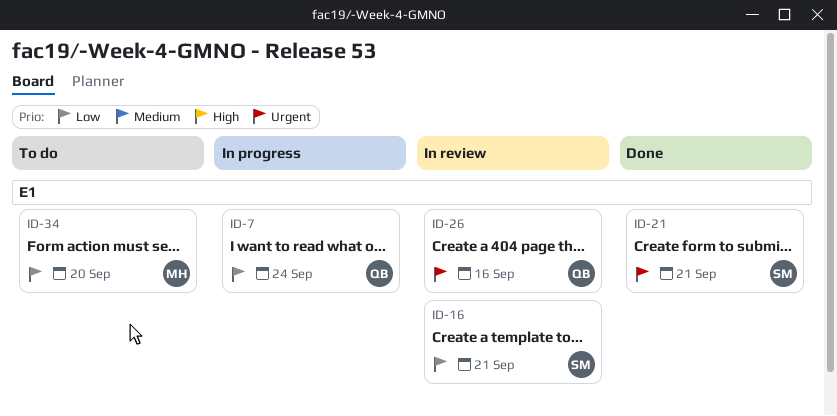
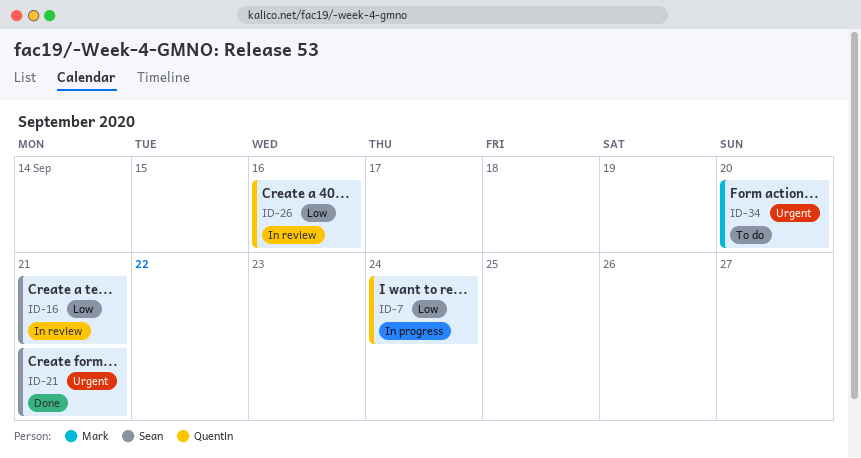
ID-26, priority: Urgent -> Low
ID-34, priority: Low -> Urgent

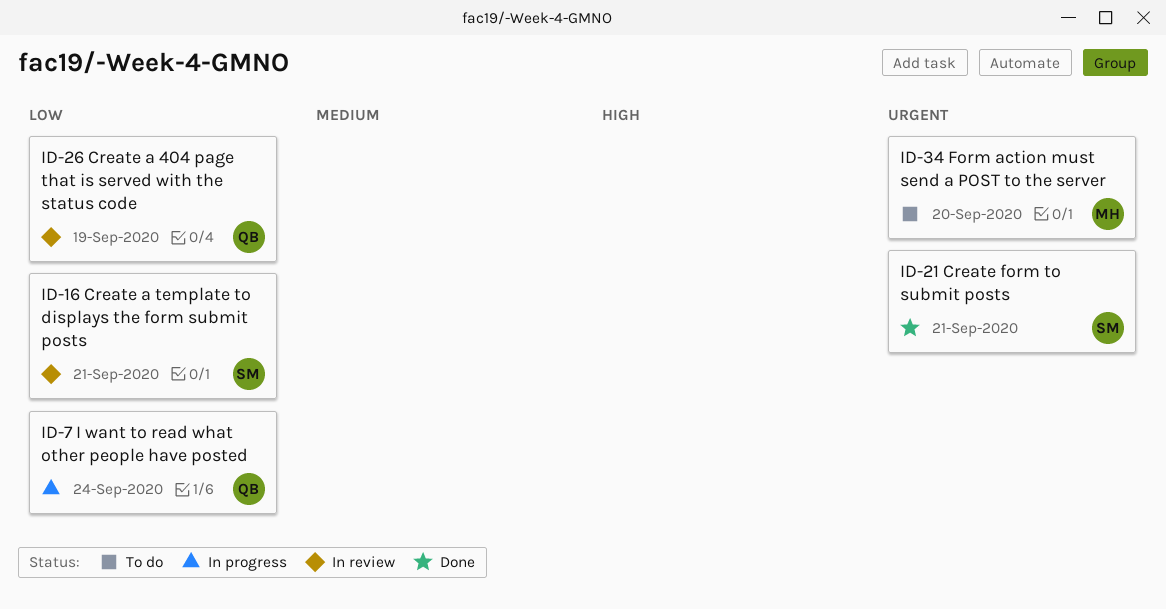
ID-26, due: Sep 16 -> Sep 19

